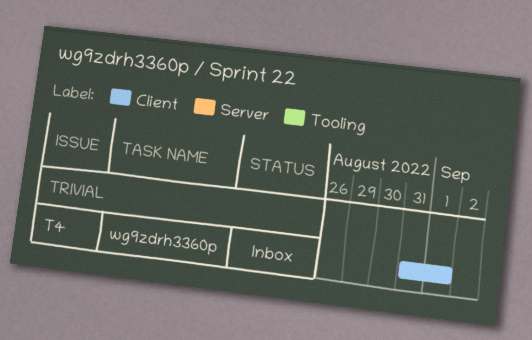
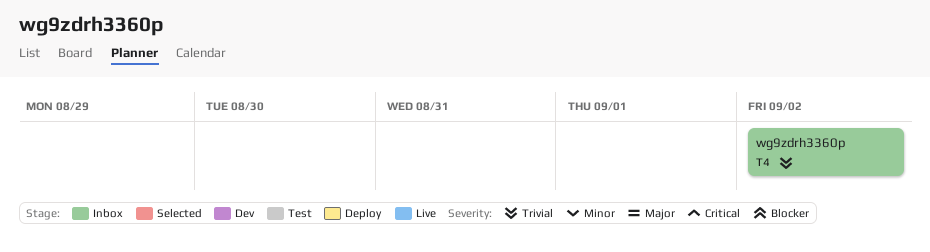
T4, due: Sep 1 -> Sep 2

